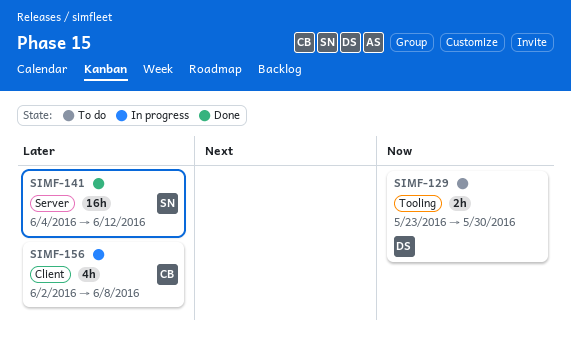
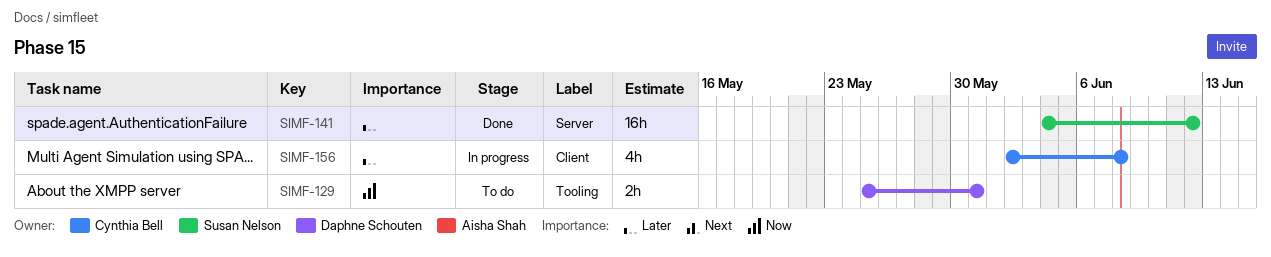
SIMF-129, start: May 23 -> May 25
SIMF-129, due: May 30 -> May 31

